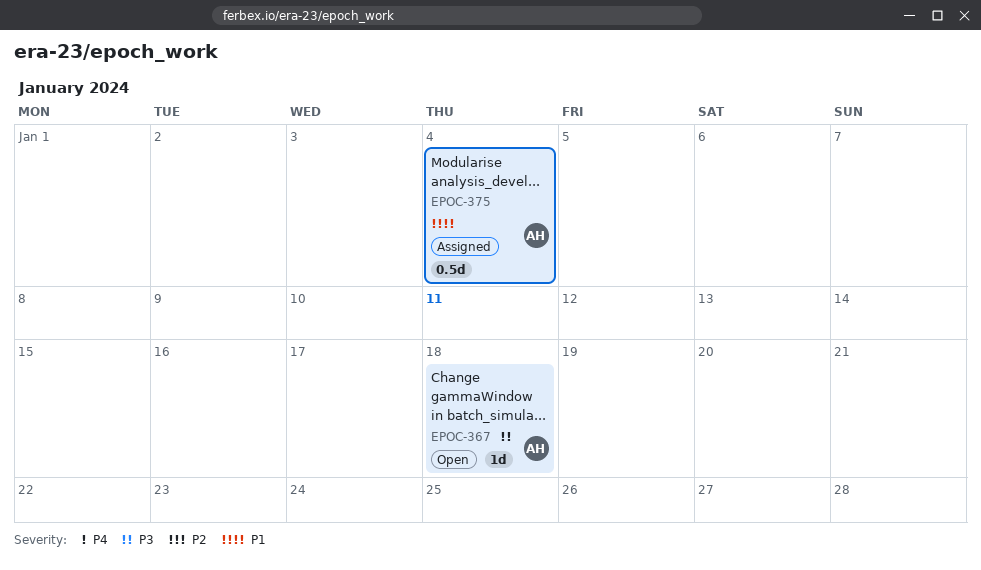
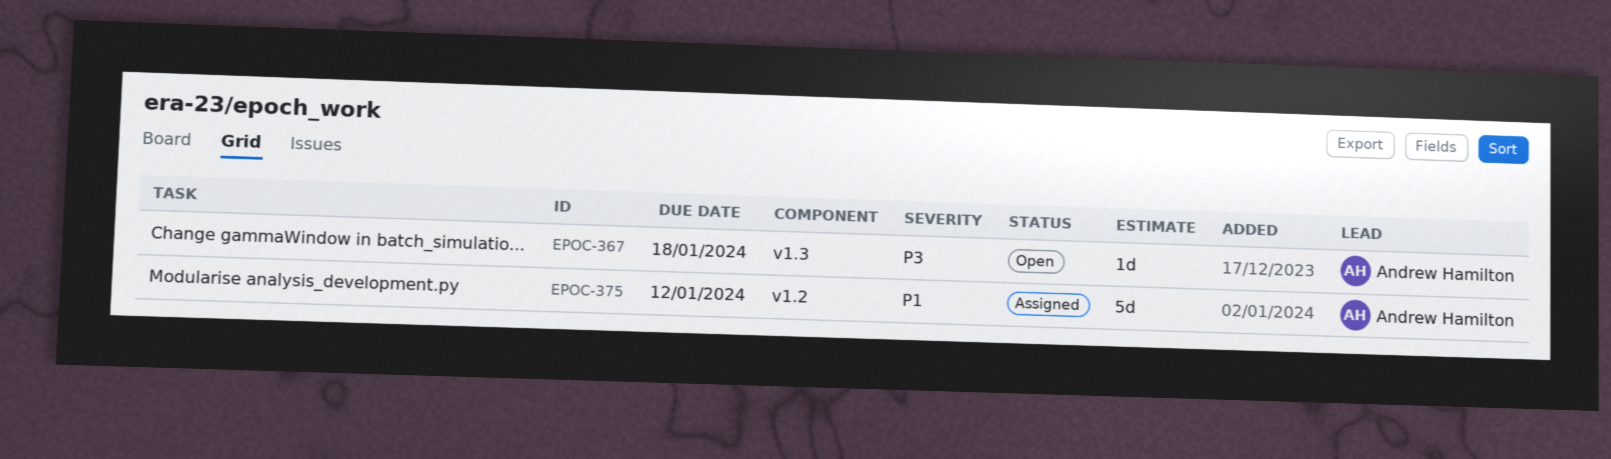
EPOC-375, estimate: 0.5d -> 5d
EPOC-375, due: Jan 4 -> Jan 12

